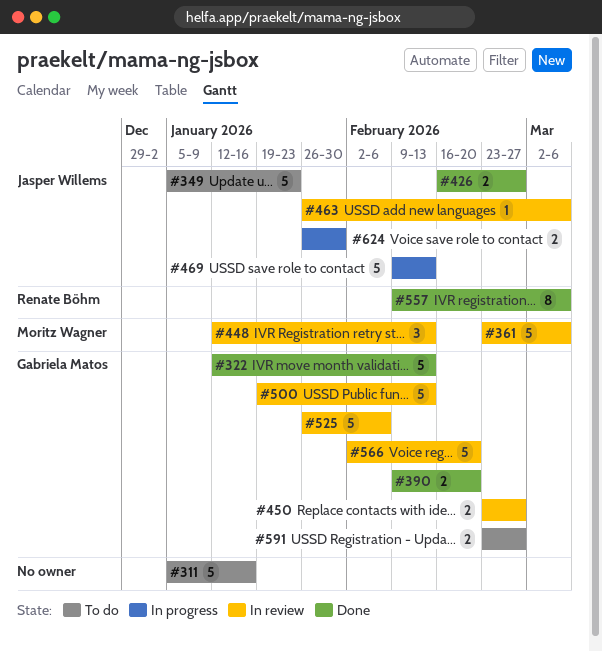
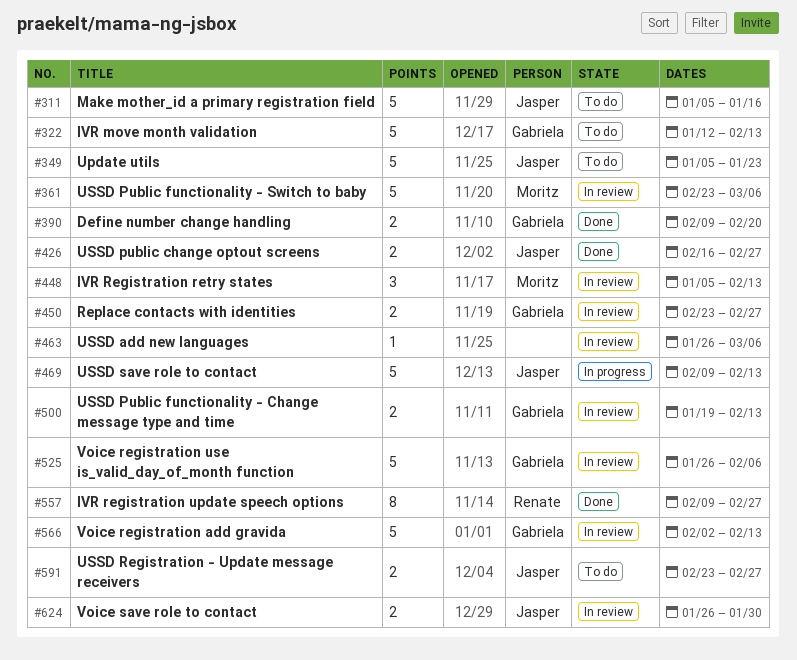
#311, owner: none -> Jasper Willems
#322, status: Done -> To do
#448, start: Jan 12 -> Jan 5
#463, owner: Jasper Willems -> none
#500, estimate: 5 -> 2
#557, due: Mar 6 -> Feb 27
#566, due: Feb 20 -> Feb 13
#591, owner: Gabriela Matos -> Jasper Willems
#624, status: In progress -> In review

